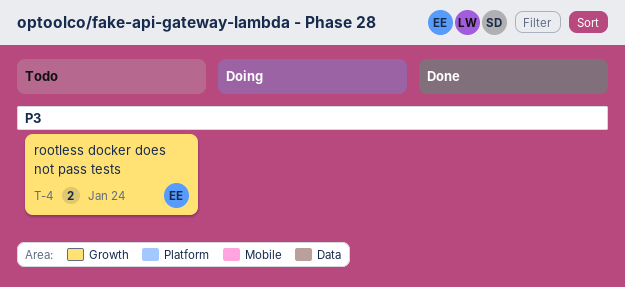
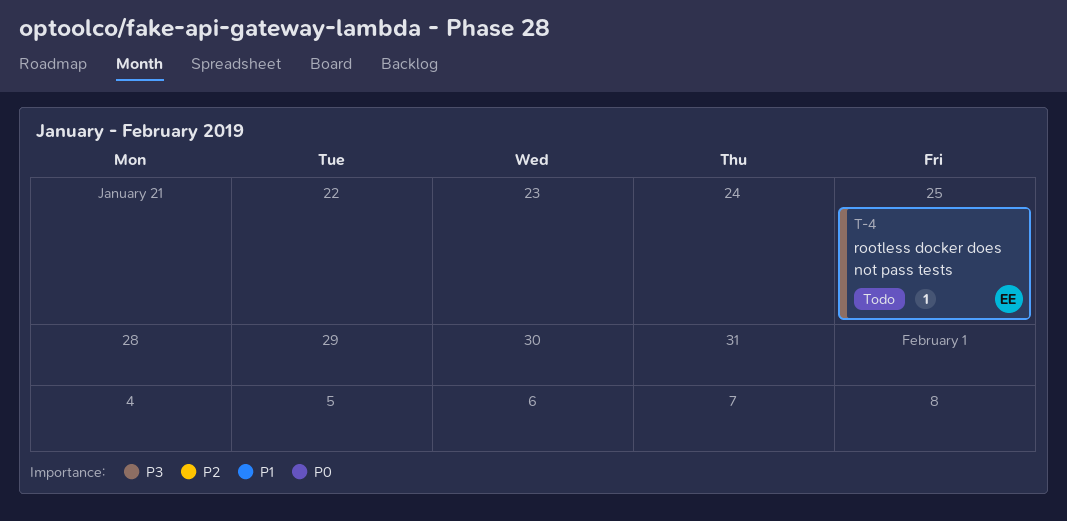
T-4, estimate: 2 -> 1
T-4, due: Jan 24 -> Jan 25

